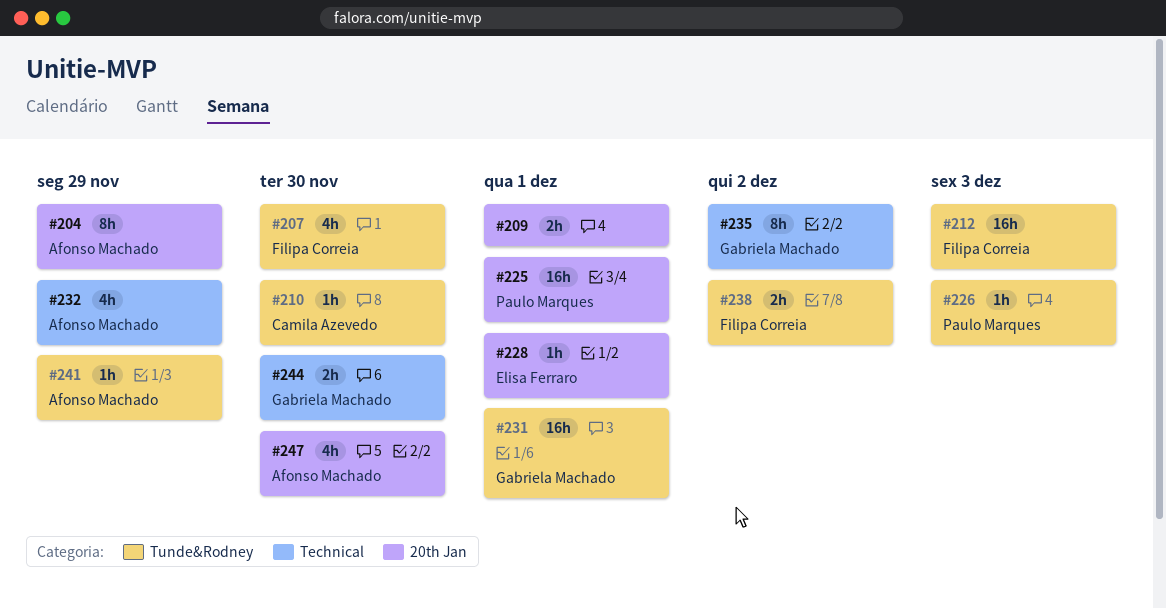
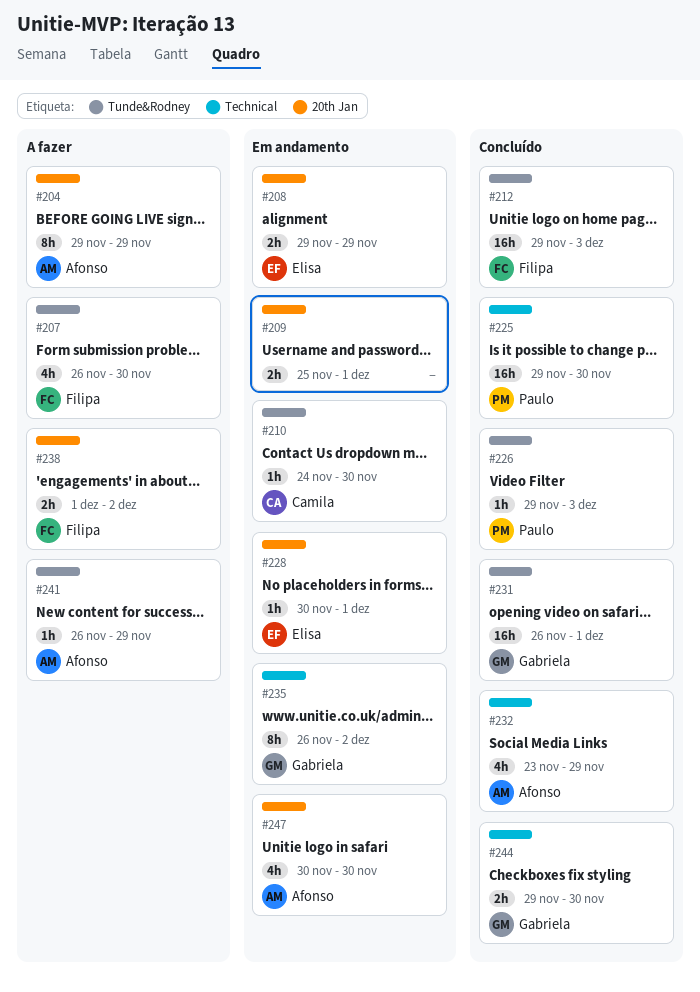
#208: none -> present
#225, label: 20th Jan -> Technical
#225, due: Dec 1 -> Nov 30
#238, label: Tunde&Rodney -> 20th Jan

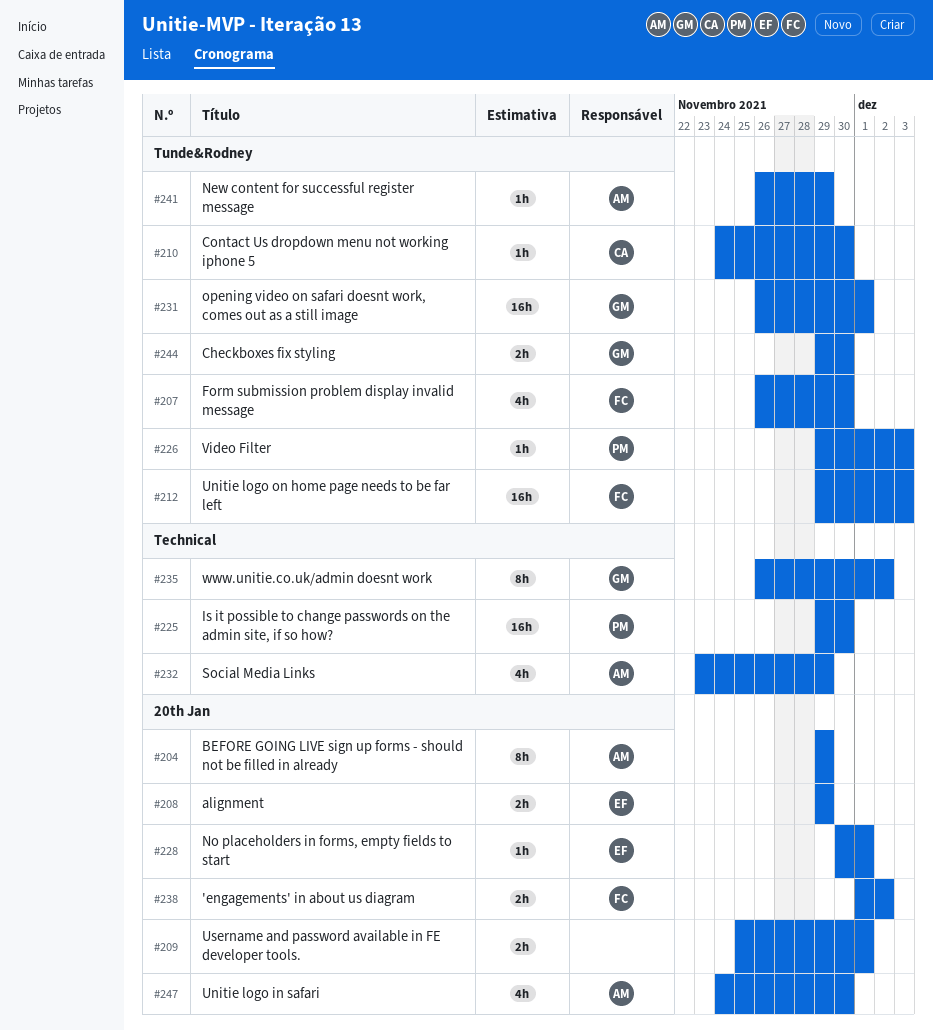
#244, label: Technical -> Tunde&Rodney
#247, start: Nov 30 -> Nov 24

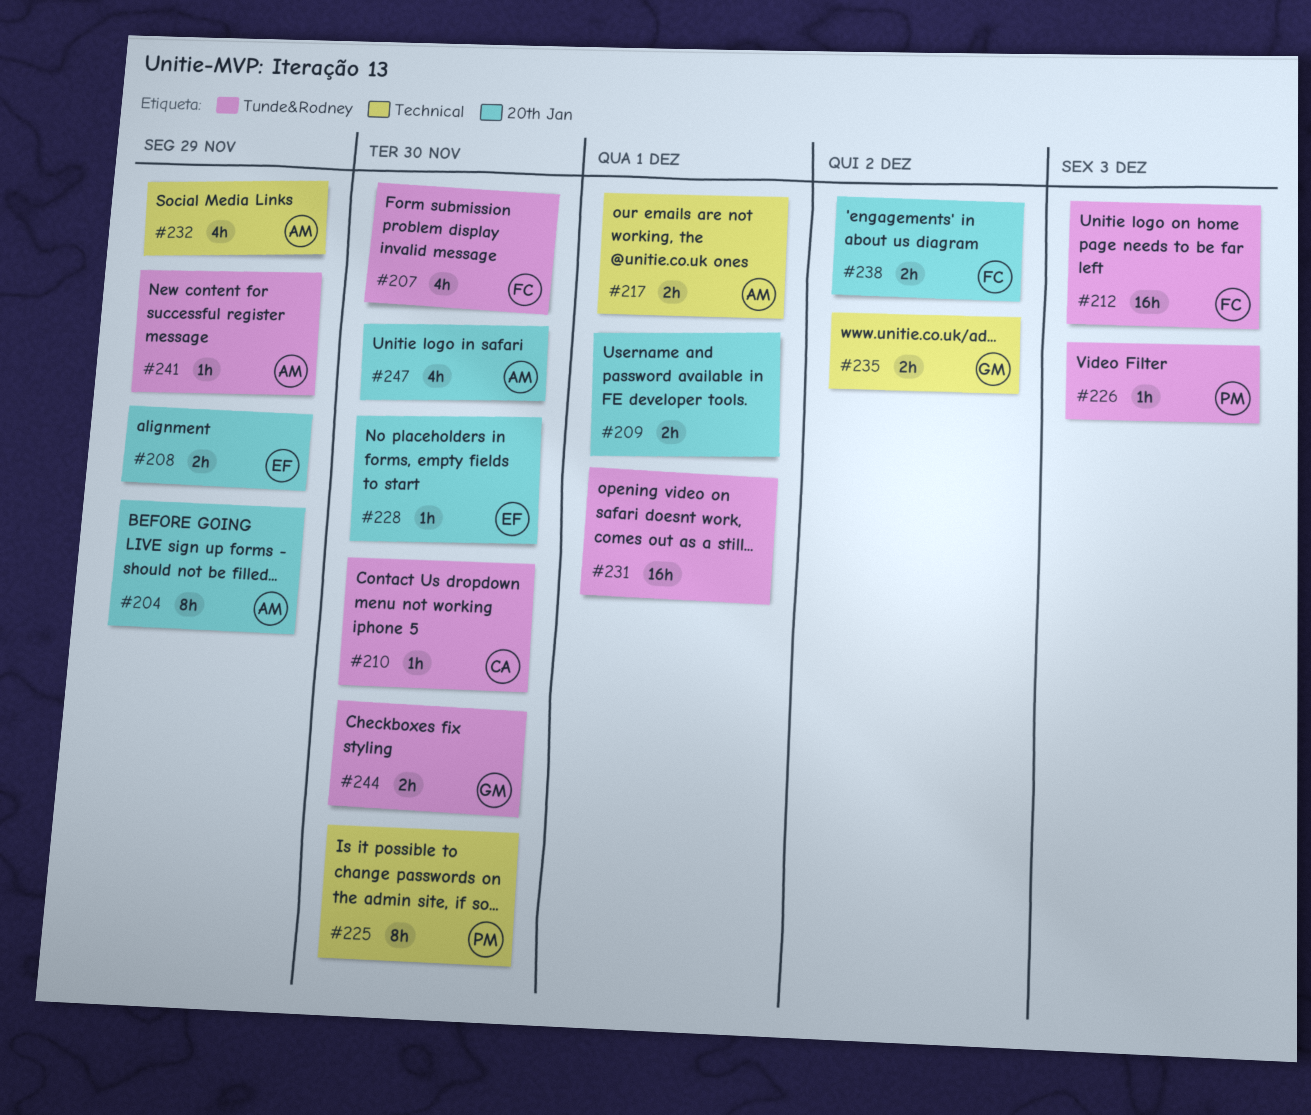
#217: none -> present
#225, estimate: 16h -> 8h
#228, due: Dec 1 -> Nov 30
#231, owner: GM -> none
#235, estimate: 8h -> 2h

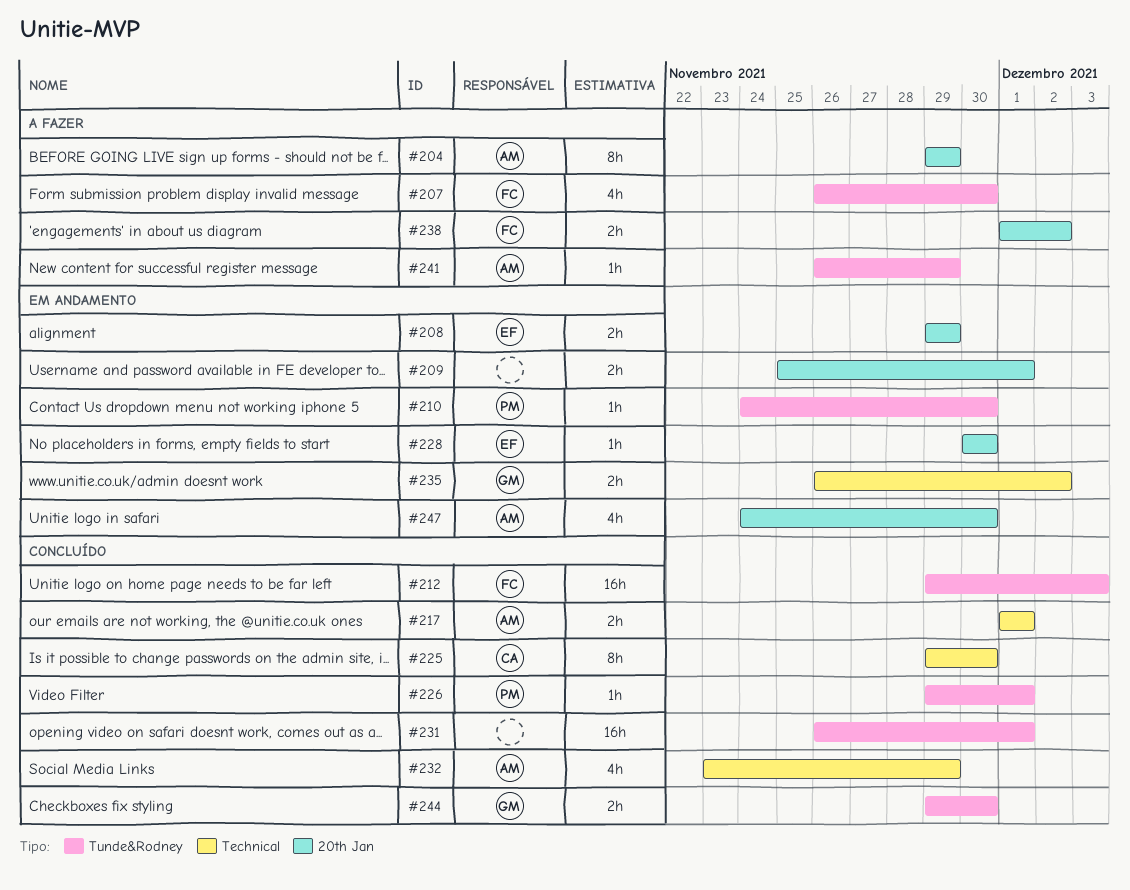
#210, owner: CA -> PM
#225, owner: PM -> CA
#226, due: Dec 3 -> Dec 1

